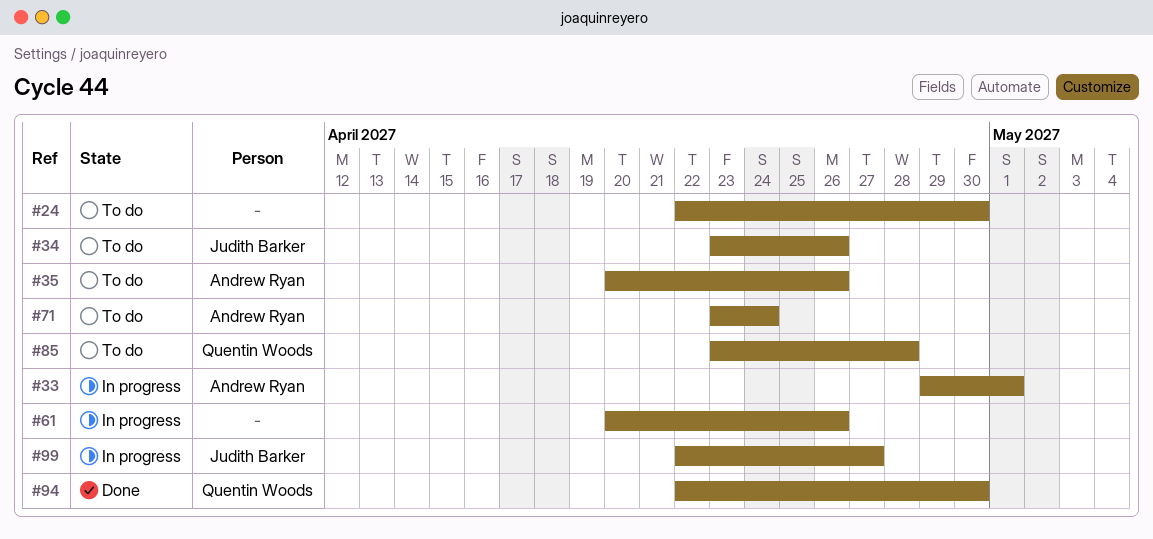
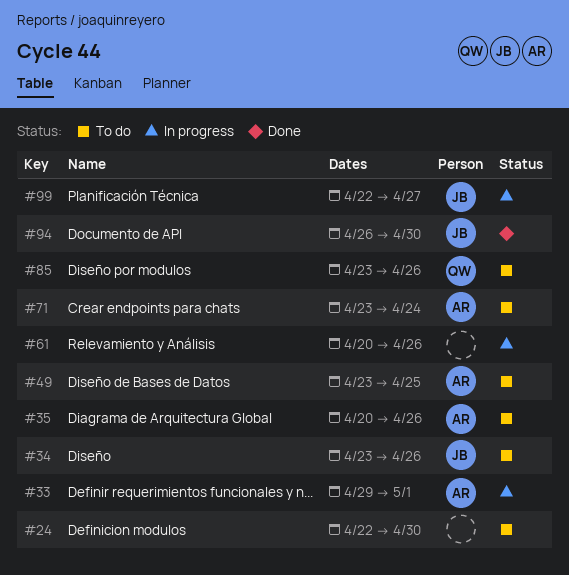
#49: none -> present
#85, due: Apr 28 -> Apr 26
#94, owner: Quentin Woods -> Judith Barker
#94, start: Apr 22 -> Apr 26

